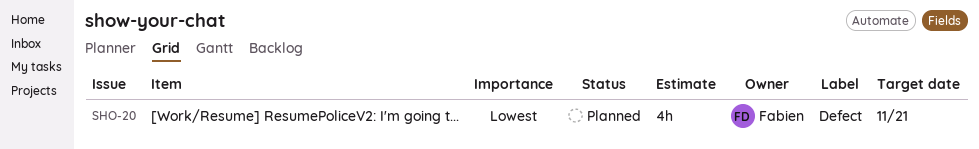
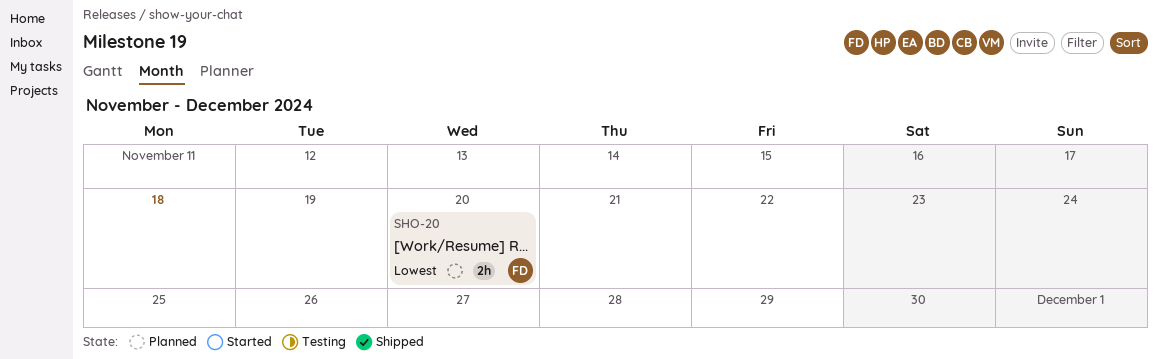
SHO-20, estimate: 4h -> 2h
SHO-20, due: Nov 21 -> Nov 20

